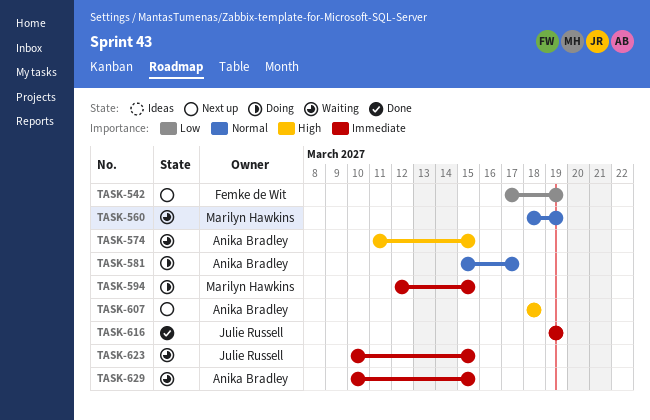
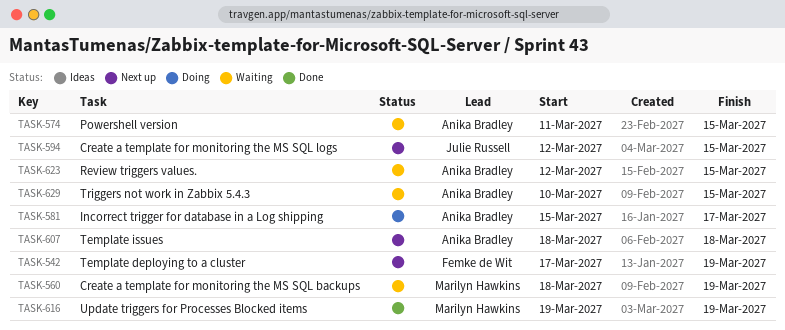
TASK-594, status: Doing -> Next up
TASK-594, owner: Marilyn Hawkins -> Julie Russell
TASK-616, owner: Julie Russell -> Marilyn Hawkins
TASK-623, owner: Julie Russell -> Anika Bradley
TASK-623, start: Mar 10 -> Mar 12

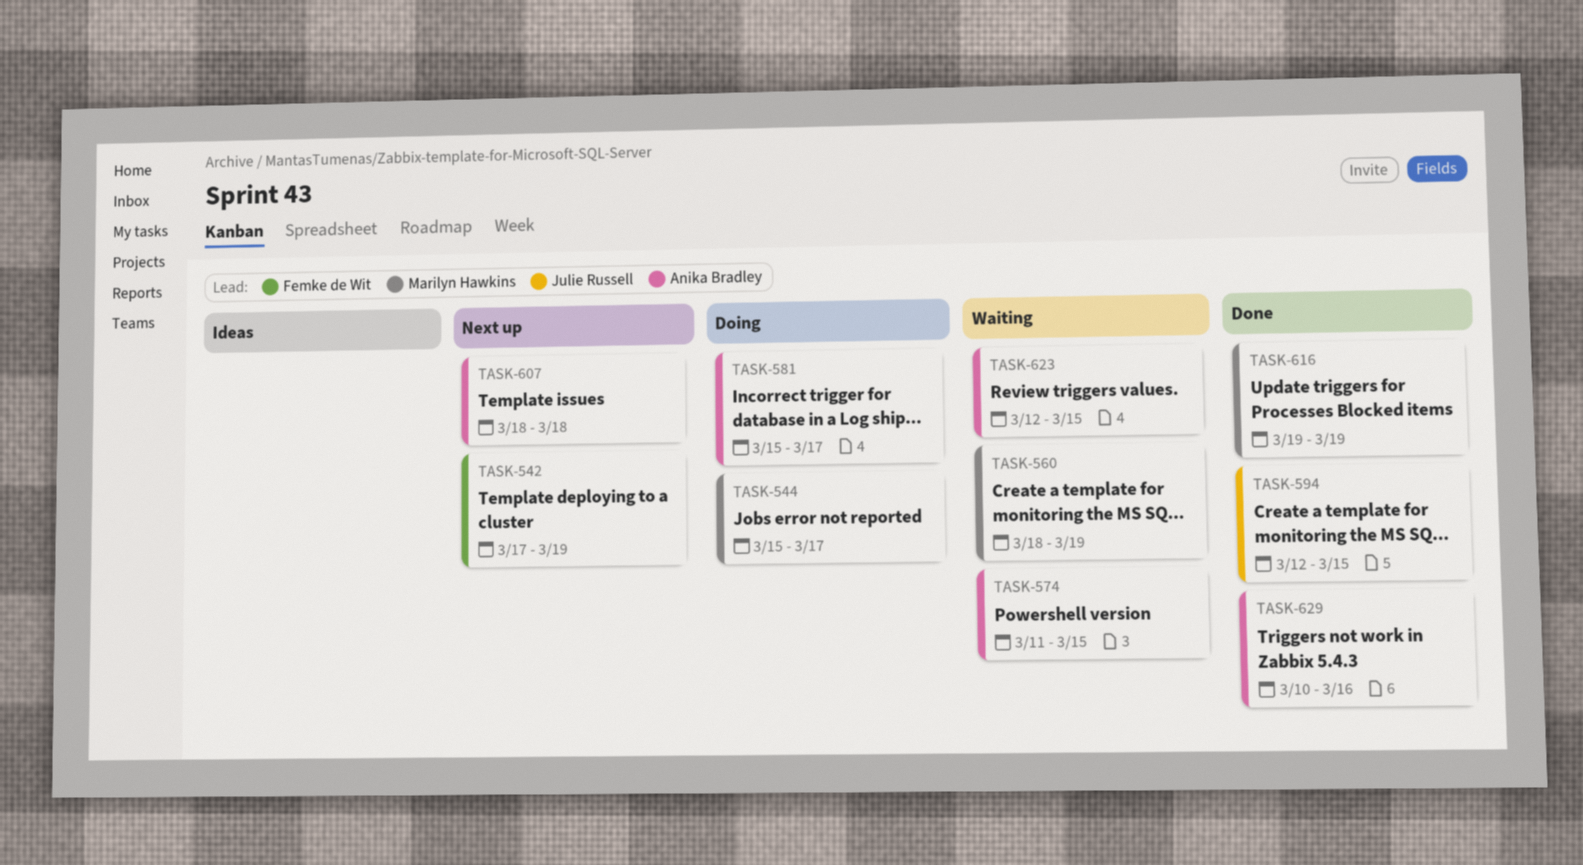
TASK-544: none -> present
TASK-594, status: Next up -> Done
TASK-629, status: Waiting -> Done
TASK-629, due: Mar 15 -> Mar 16

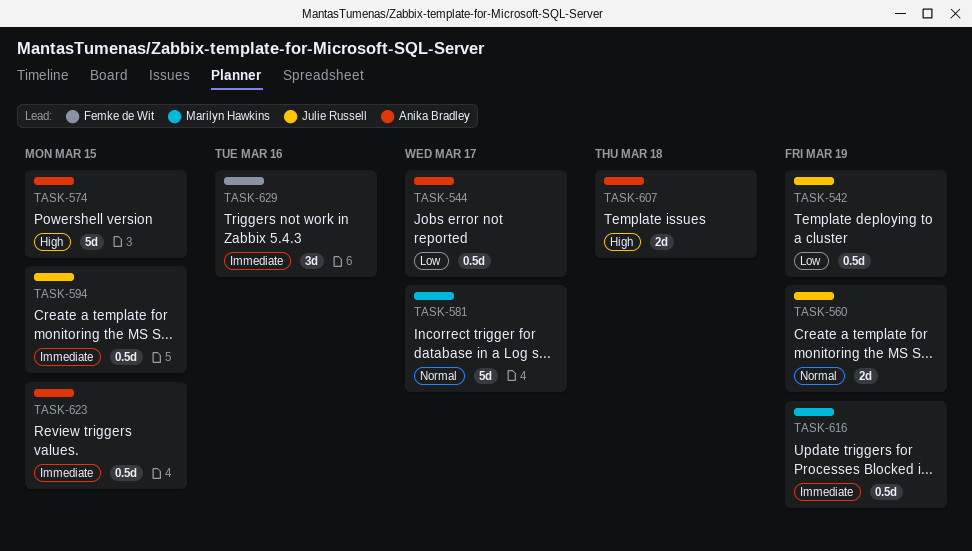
TASK-542, owner: Femke de Wit -> Julie Russell
TASK-544, owner: Marilyn Hawkins -> Anika Bradley
TASK-560, owner: Marilyn Hawkins -> Julie Russell
TASK-581, owner: Anika Bradley -> Marilyn Hawkins
TASK-629, owner: Anika Bradley -> Femke de Wit

